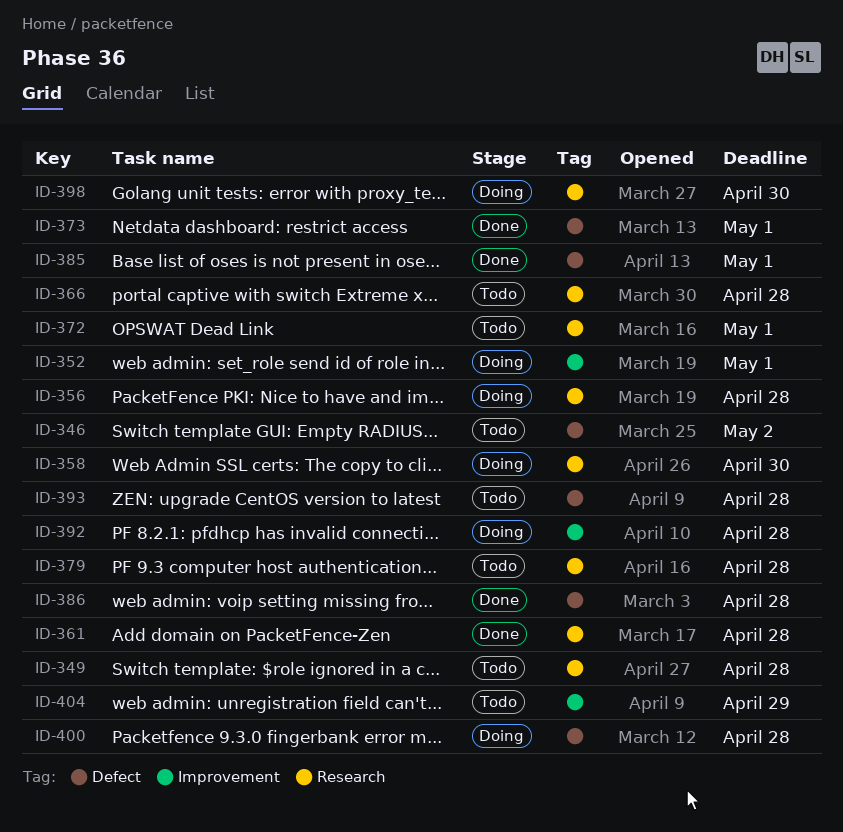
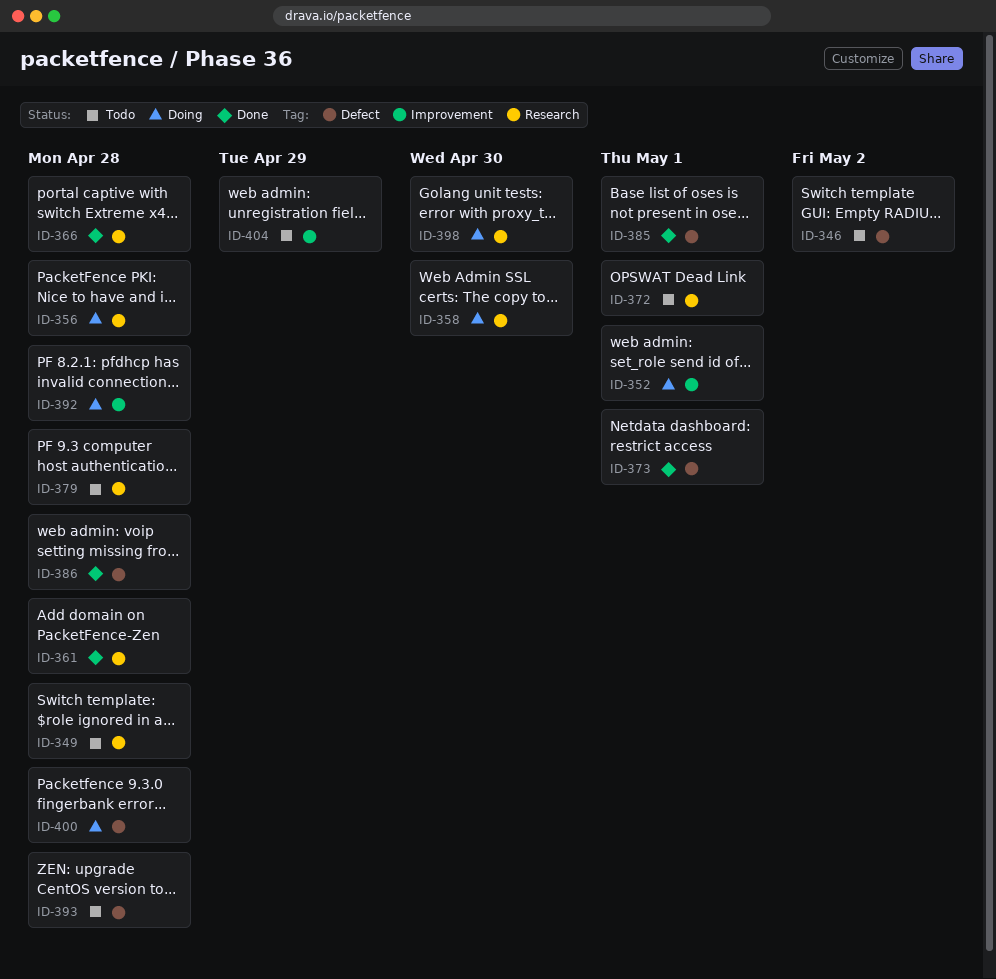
ID-366, status: Todo -> Done

